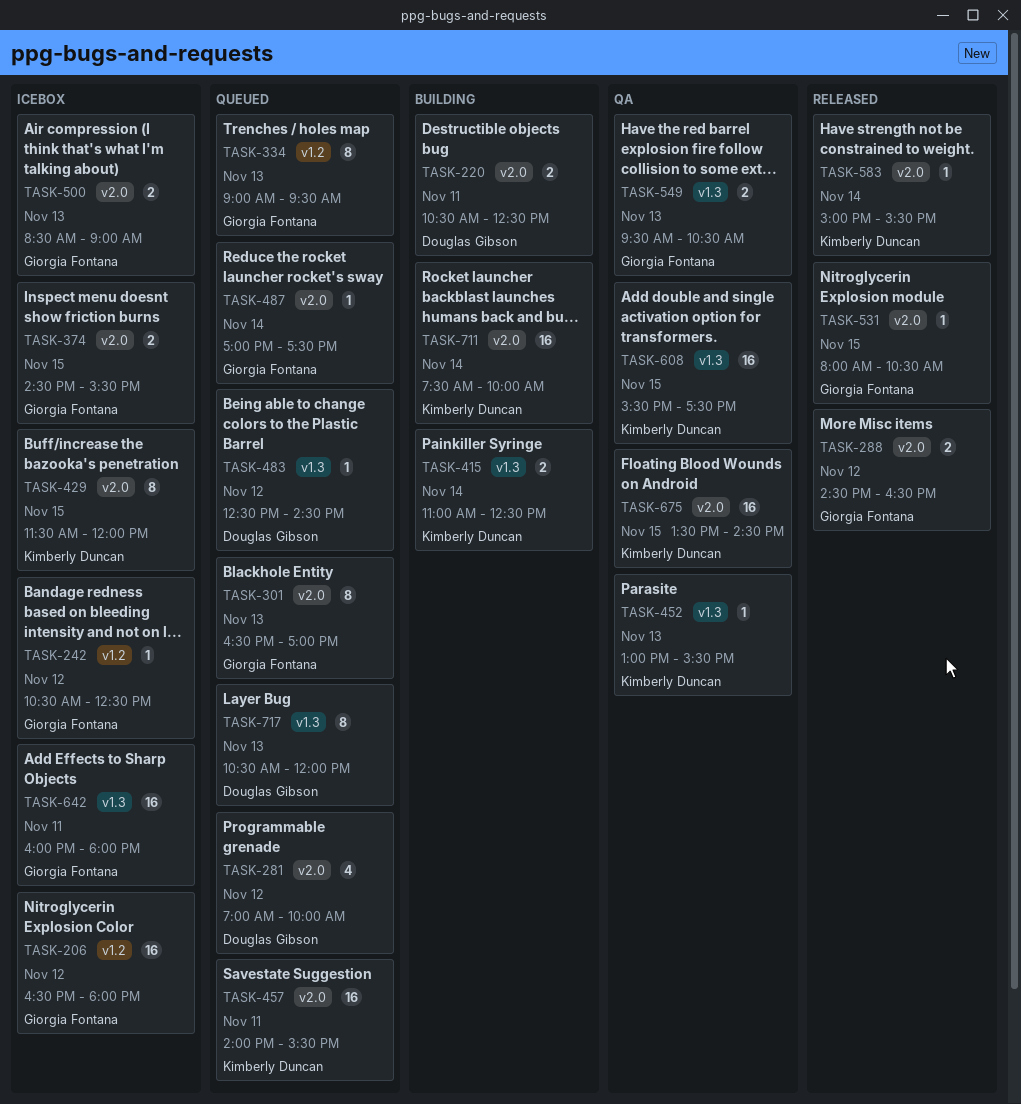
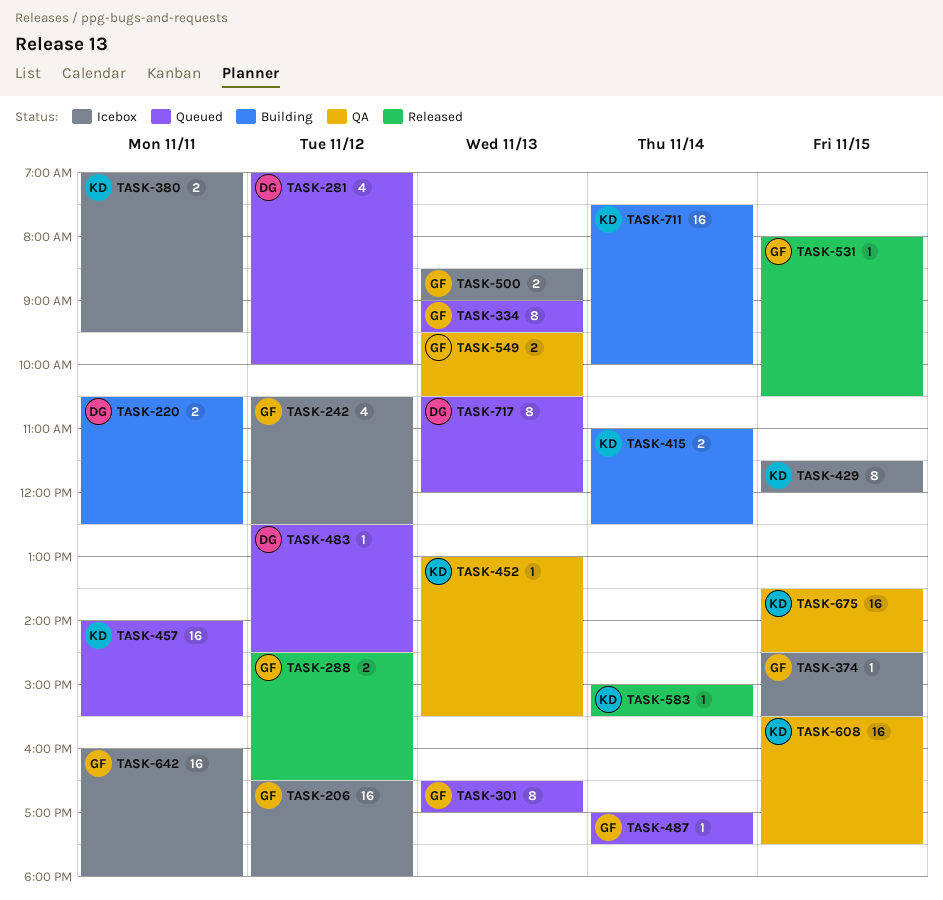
TASK-242, estimate: 1 -> 4
TASK-374, estimate: 2 -> 1
TASK-380: none -> present

